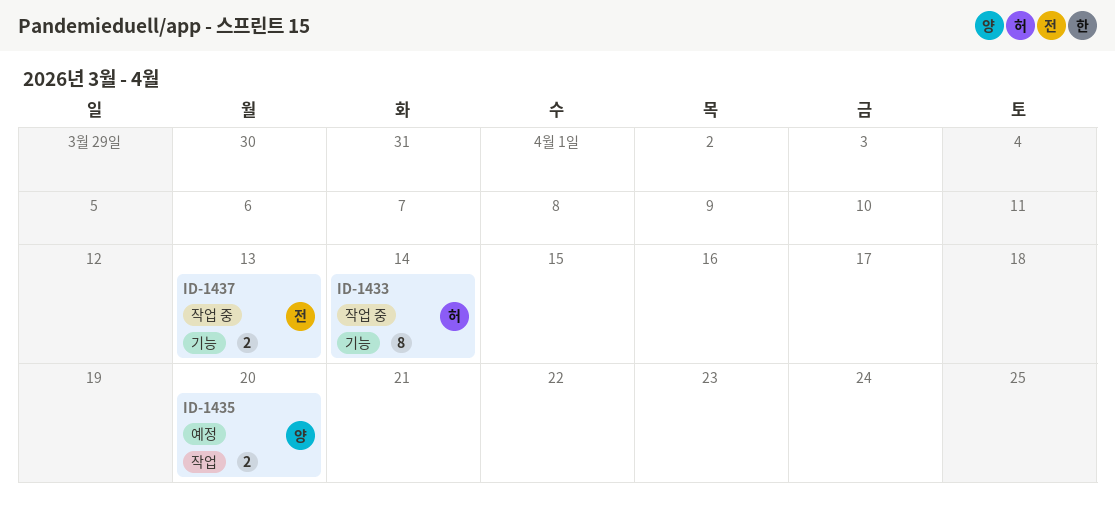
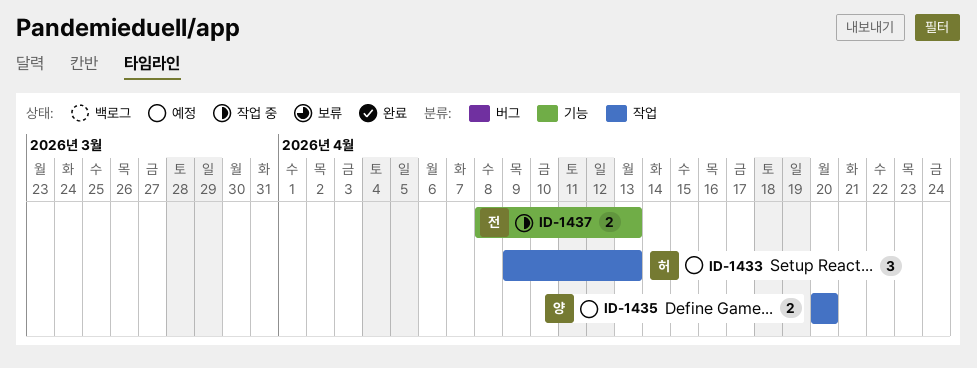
ID-1433, status: 작업 중 -> 예정
ID-1433, label: 기능 -> 작업
ID-1433, estimate: 8 -> 3
ID-1433, due: Apr 14 -> Apr 13

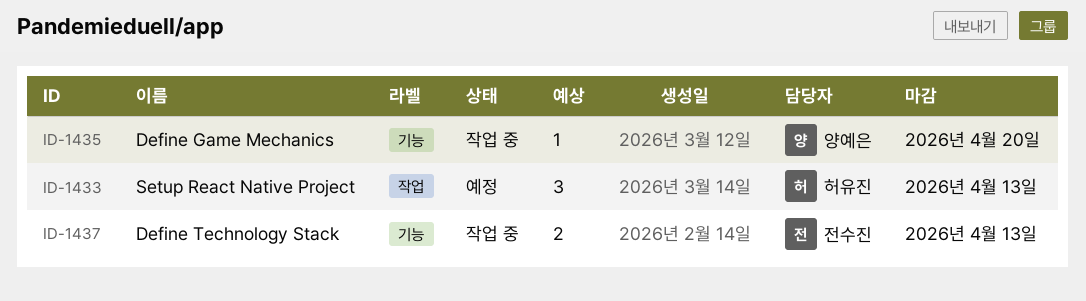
ID-1435, status: 예정 -> 작업 중
ID-1435, label: 작업 -> 기능
ID-1435, estimate: 2 -> 1

